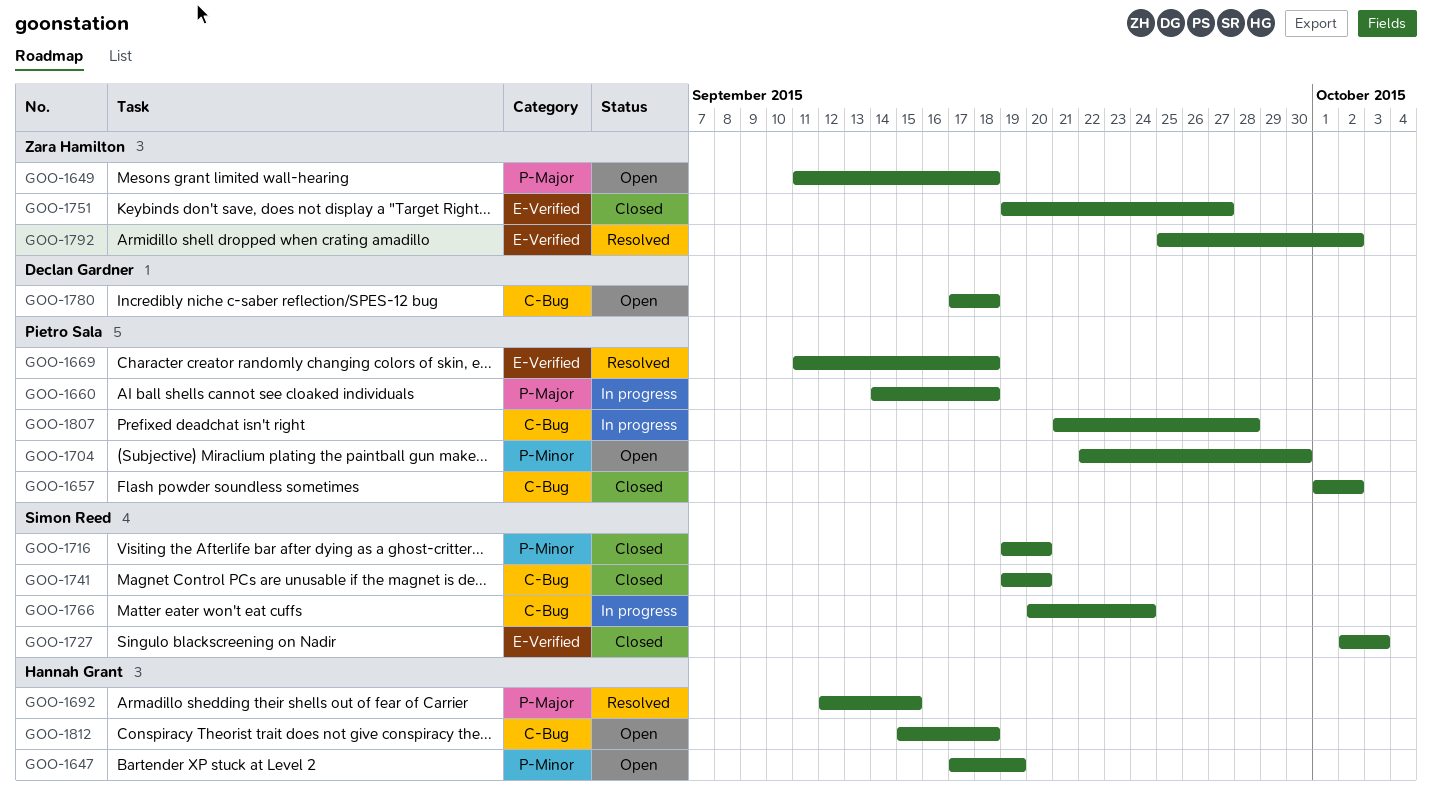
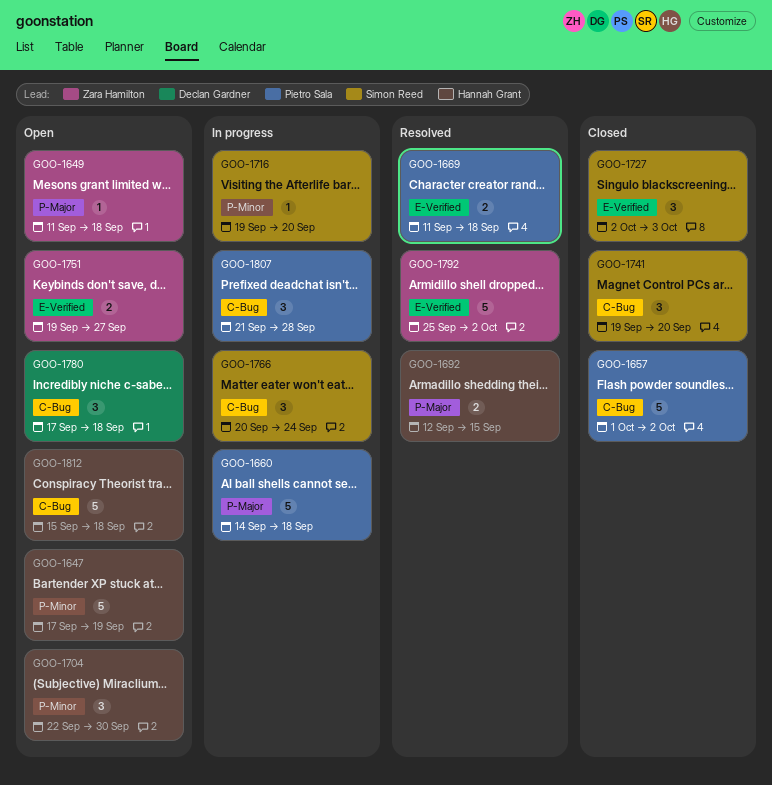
GOO-1704, owner: Pietro Sala -> Hannah Grant
GOO-1716, status: Closed -> In progress
GOO-1751, status: Closed -> Open

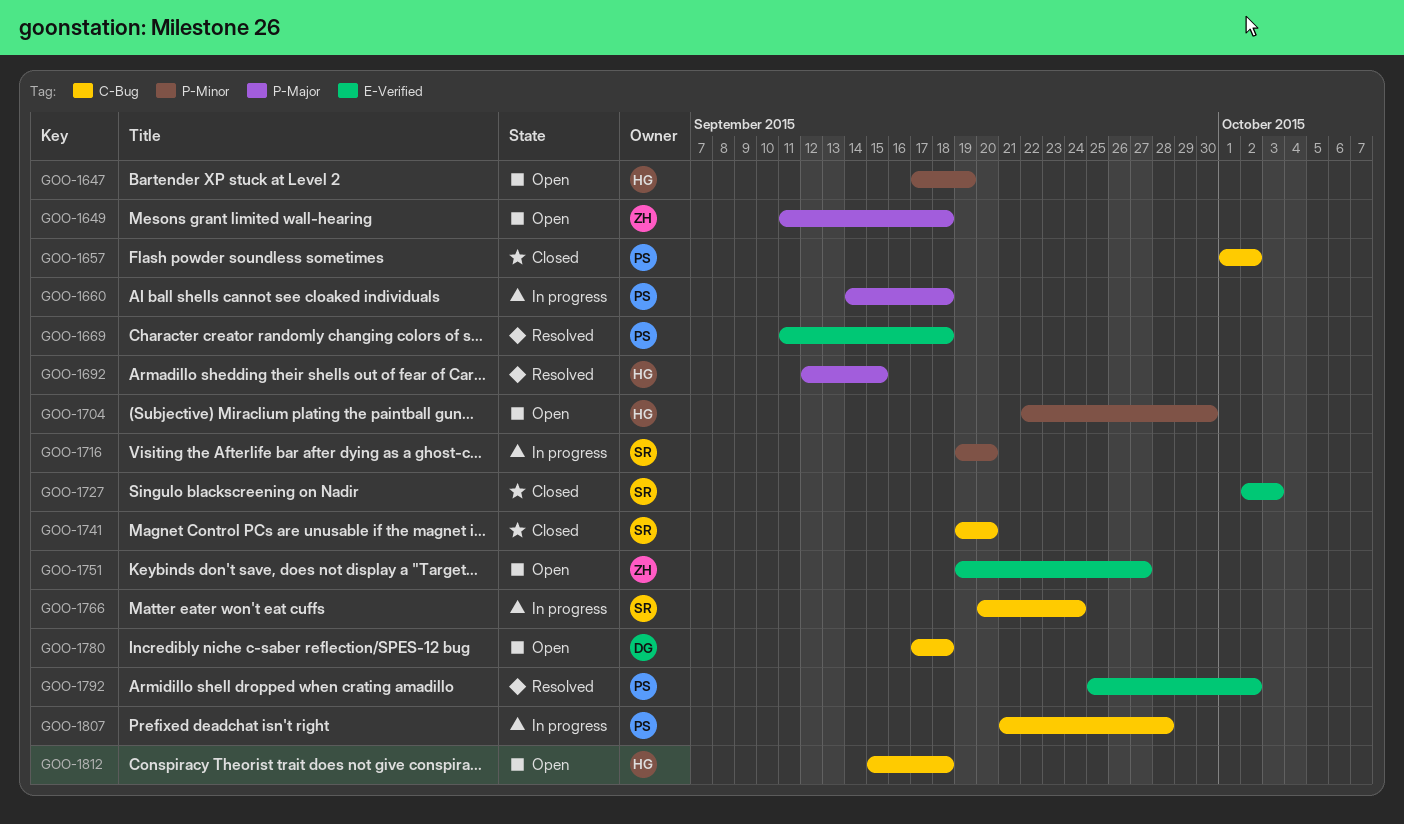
GOO-1792, owner: Zara Hamilton -> Pietro Sala

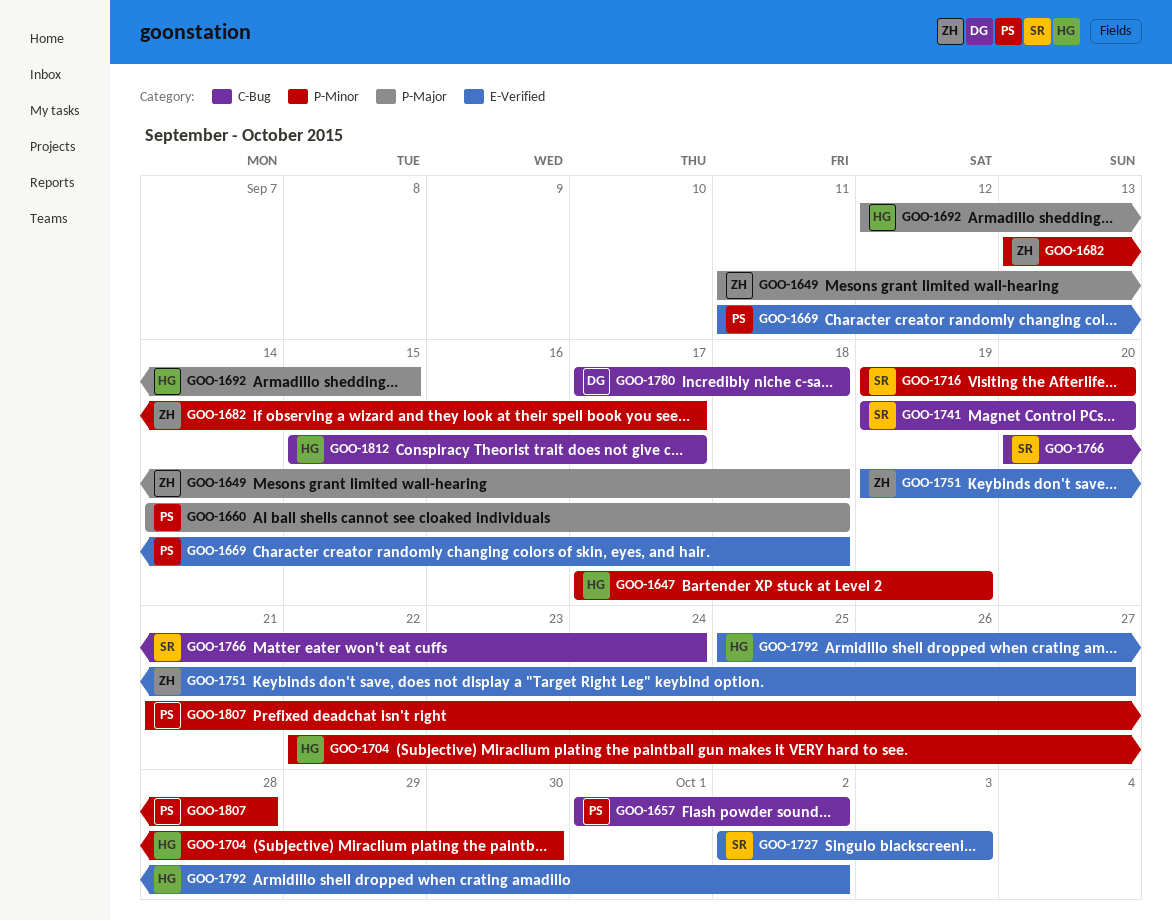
GOO-1682: none -> present
GOO-1792, owner: PS -> HG
GOO-1807, label: C-Bug -> P-Minor
GOO-1812, due: Sep 18 -> Sep 17

